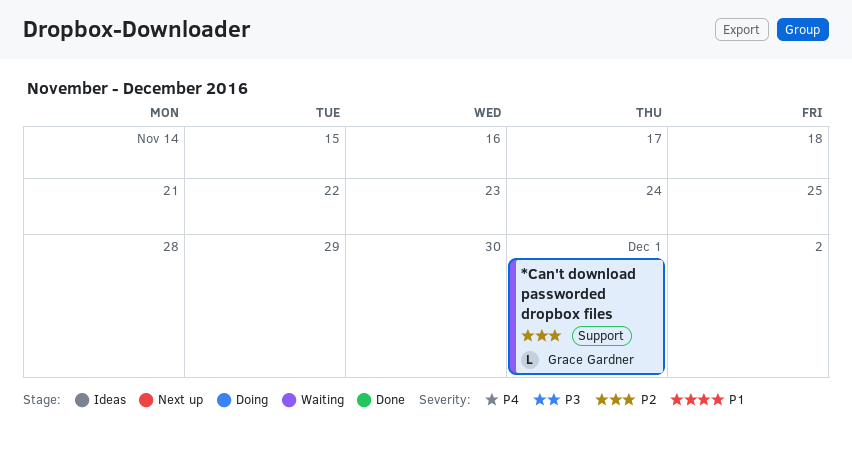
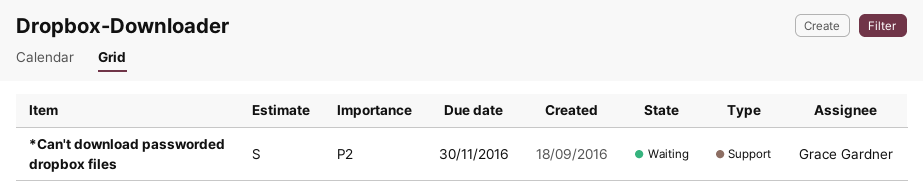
*Can't download passworded dropbox files, estimate: L -> S
*Can't download passworded dropbox files, due: Dec 1 -> Nov 30

